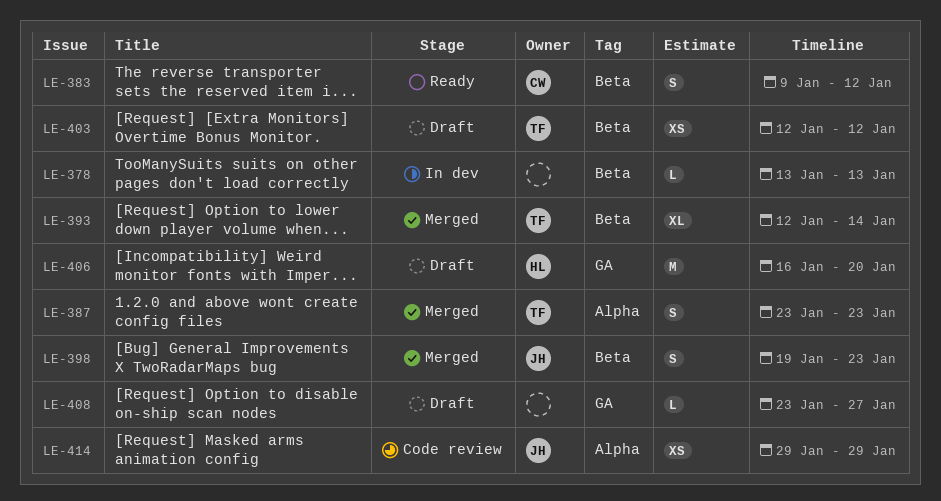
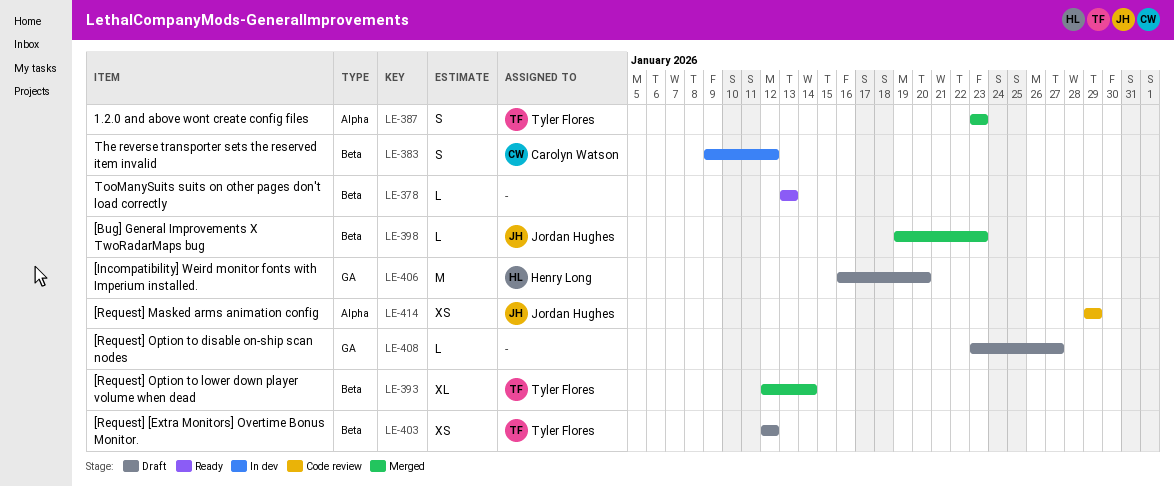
LE-378, status: In dev -> Ready
LE-383, status: Ready -> In dev
LE-398, estimate: S -> L

